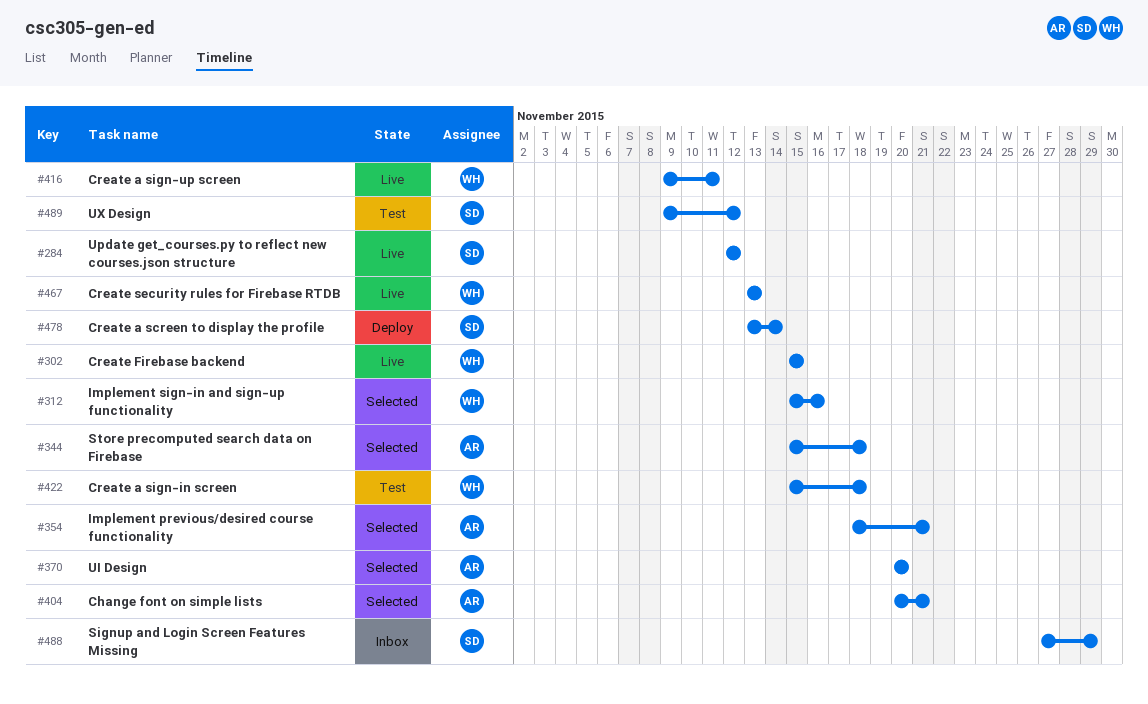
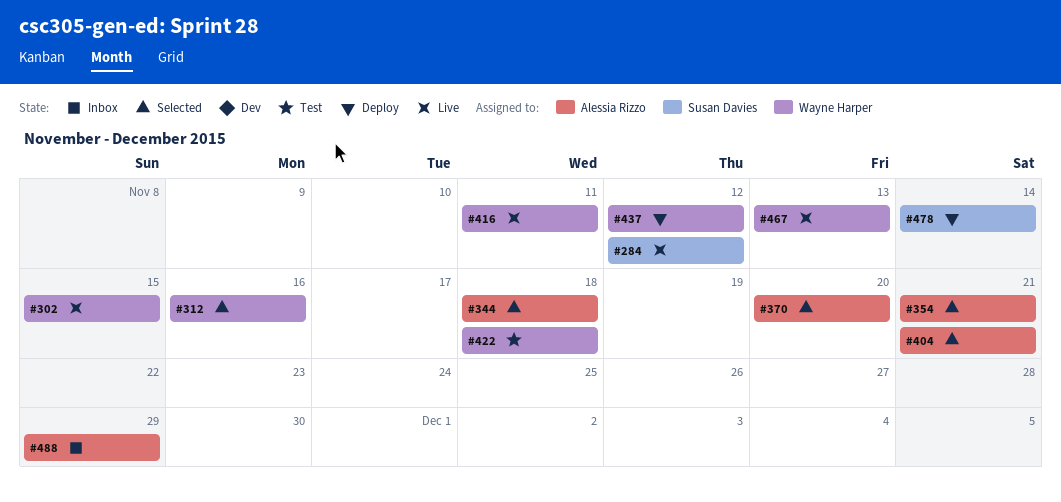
#437: none -> present
#488, owner: Susan Davies -> Alessia Rizzo
#489: present -> none

